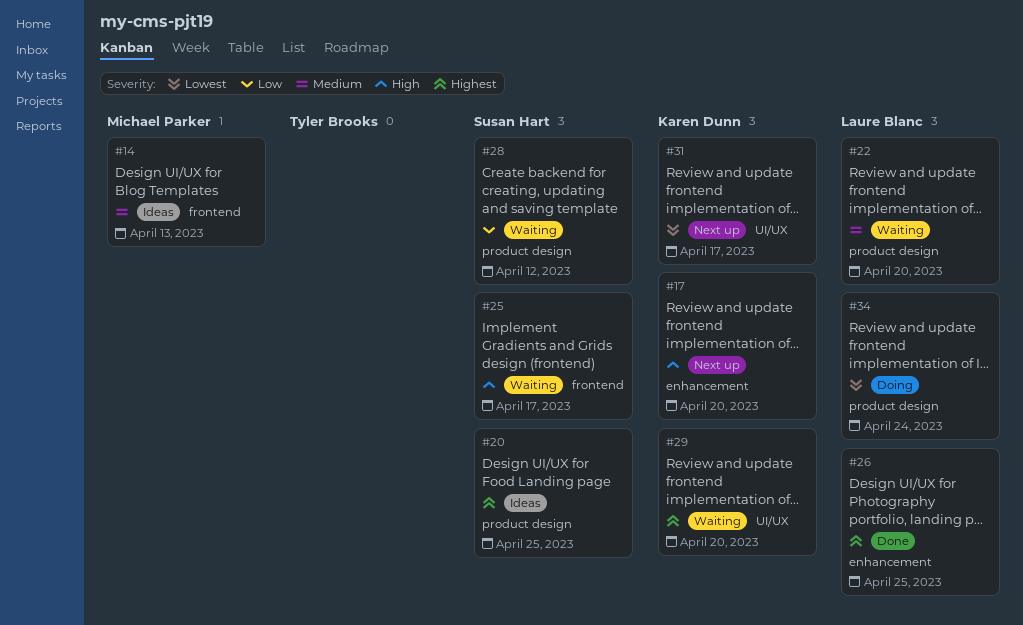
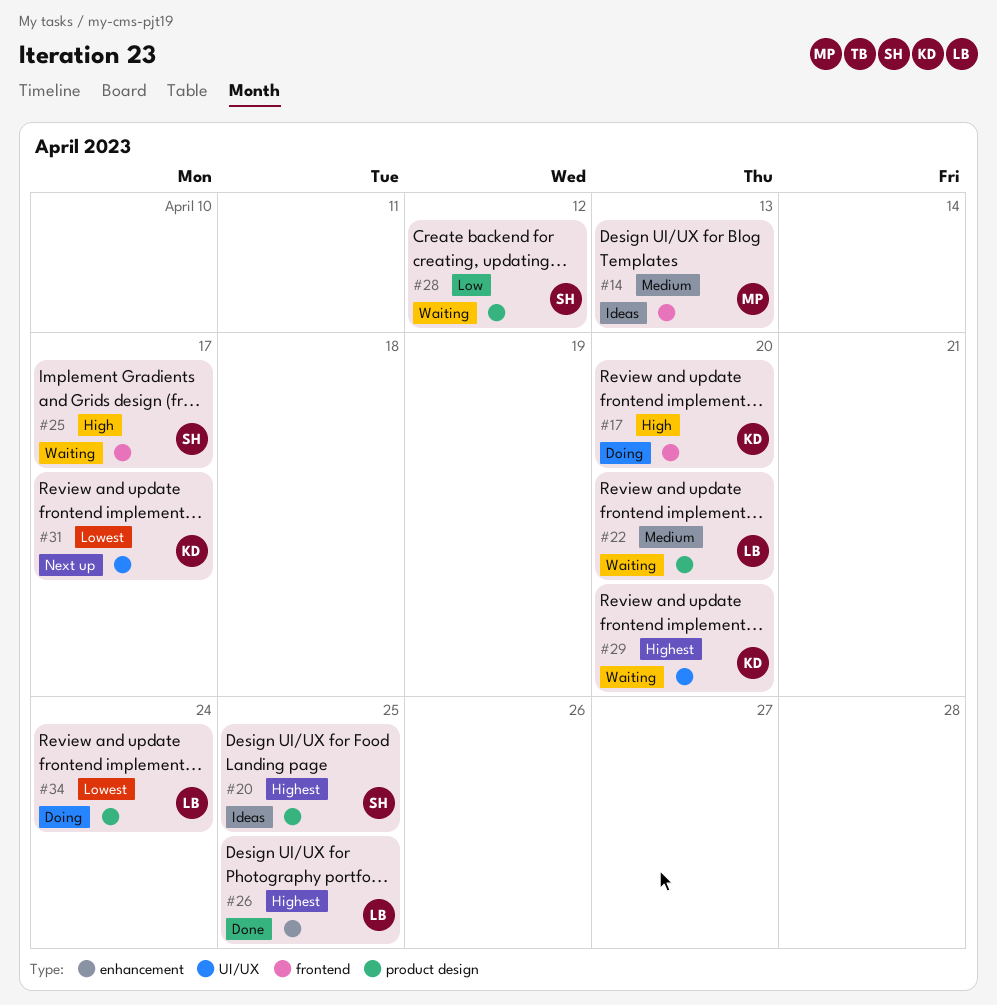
#17, status: Next up -> Doing
#17, label: enhancement -> frontend

